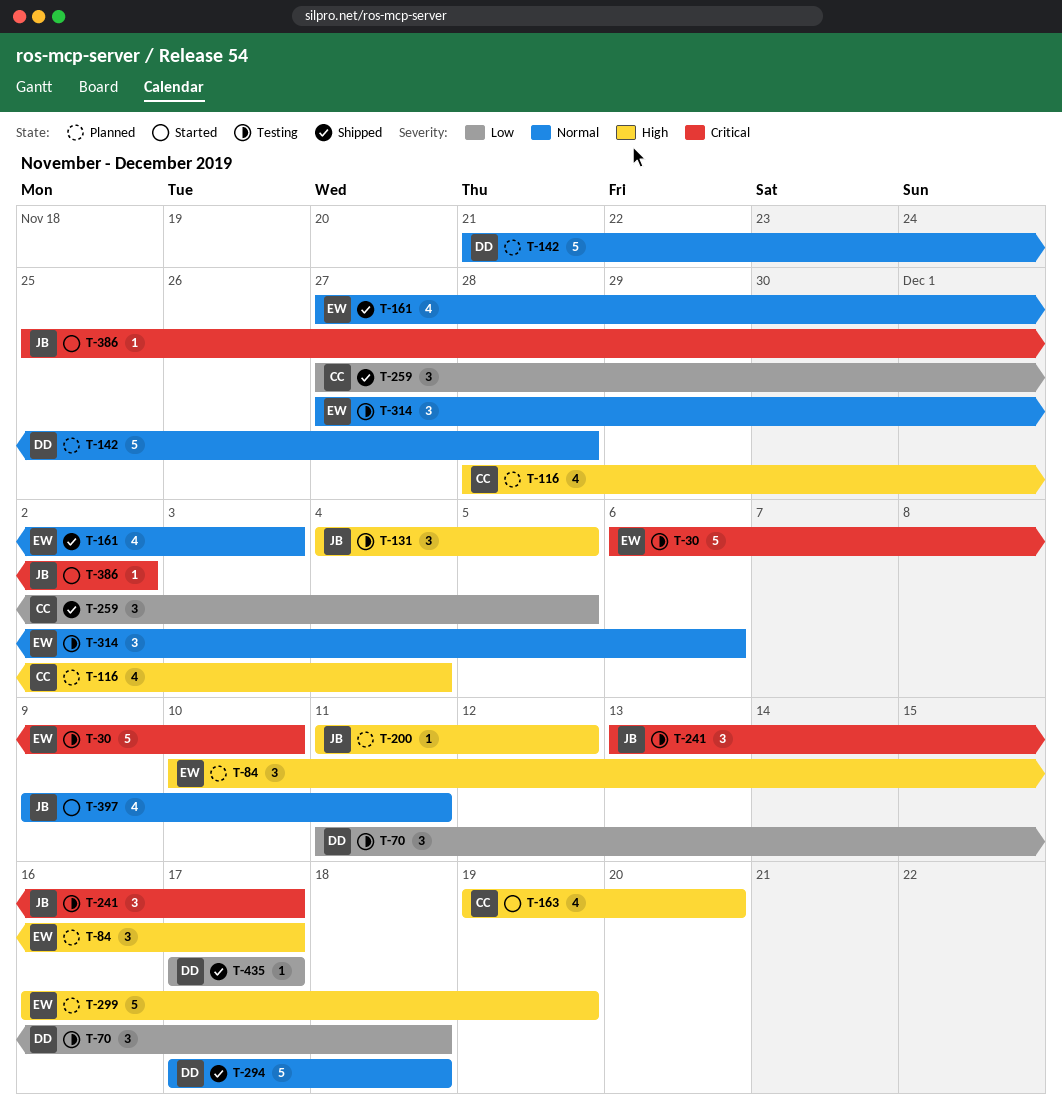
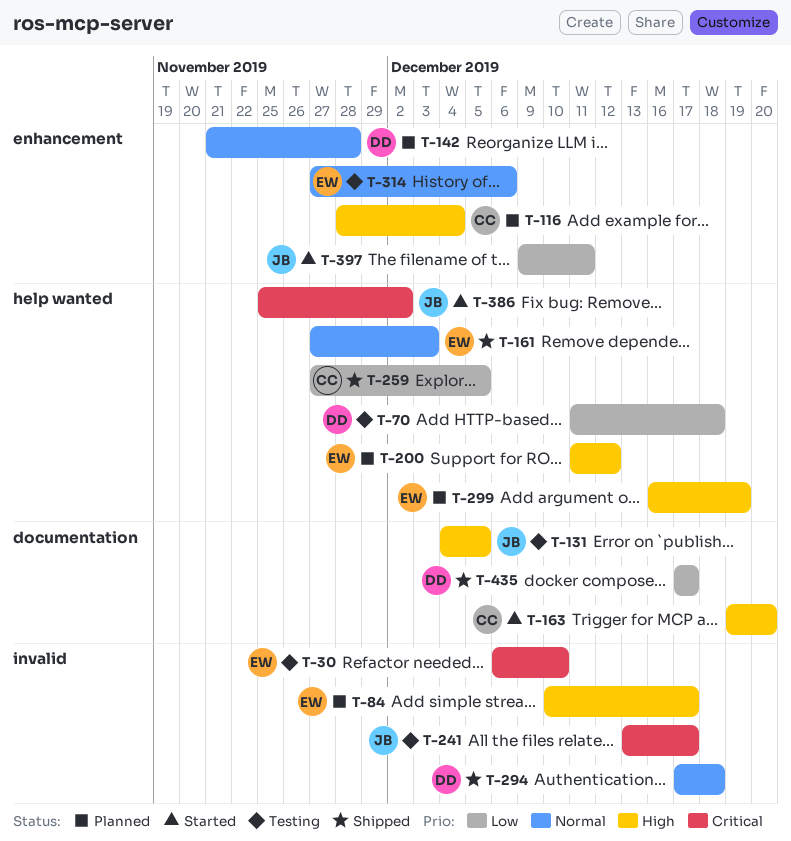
T-200, owner: JB -> EW
T-397, priority: Normal -> Low

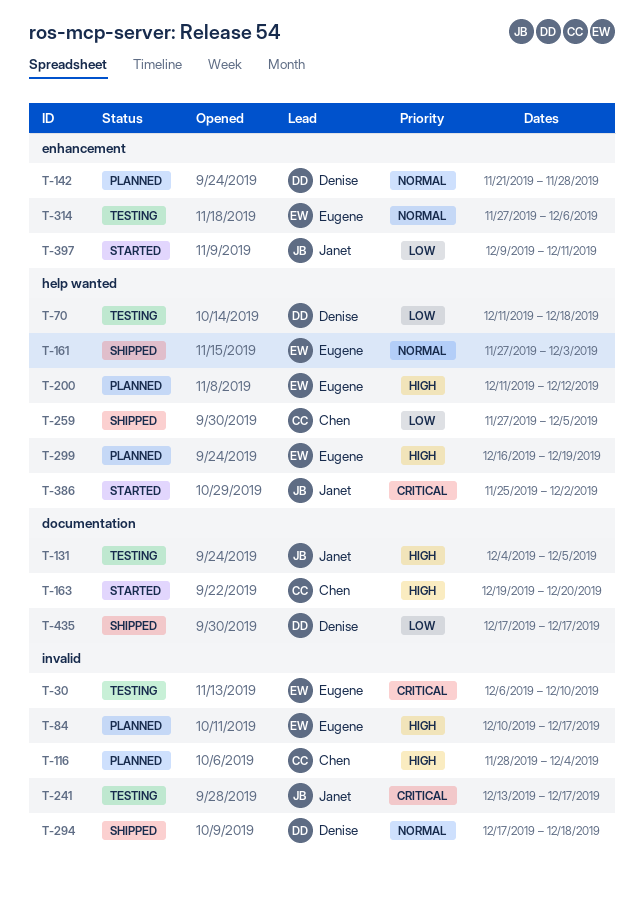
T-116, label: enhancement -> invalid

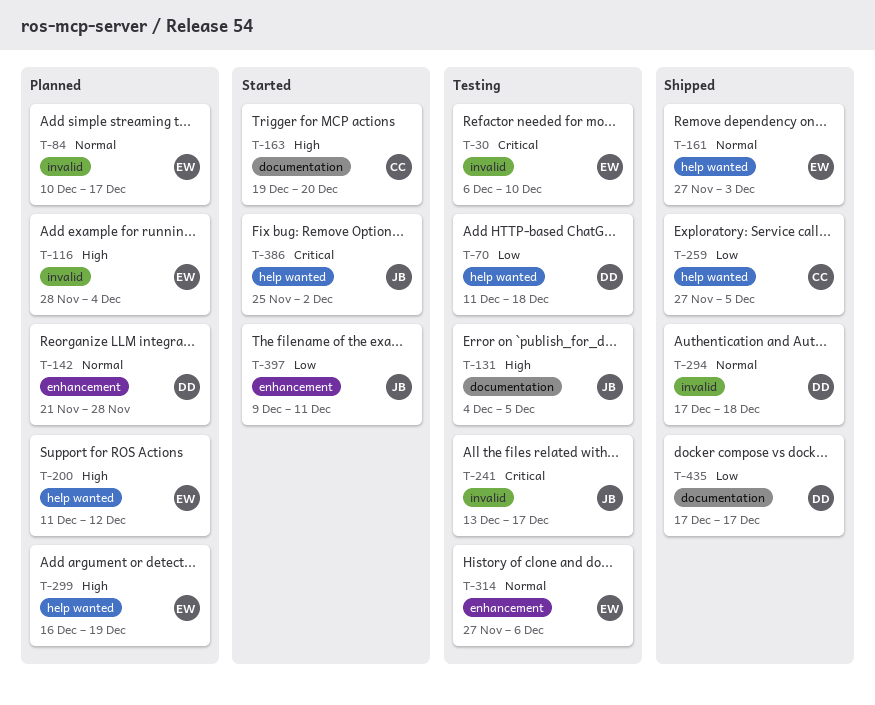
T-84, priority: High -> Normal
T-116, owner: Chen -> Eugene

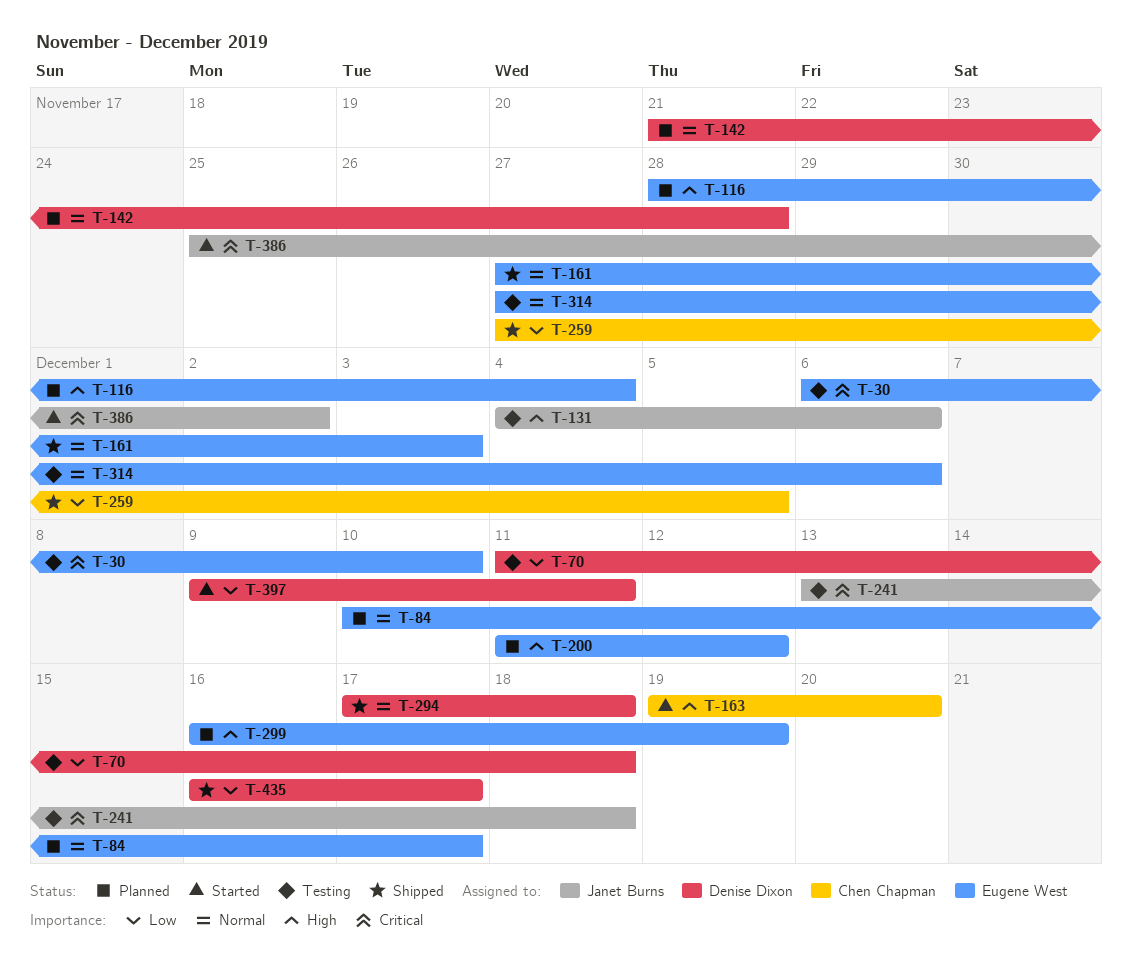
T-131, due: Dec 5 -> Dec 6
T-241, due: Dec 17 -> Dec 18
T-397, owner: Janet Burns -> Denise Dixon
T-435, start: Dec 17 -> Dec 16

